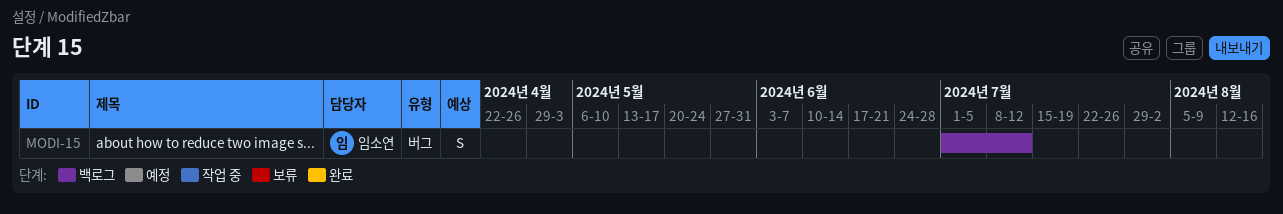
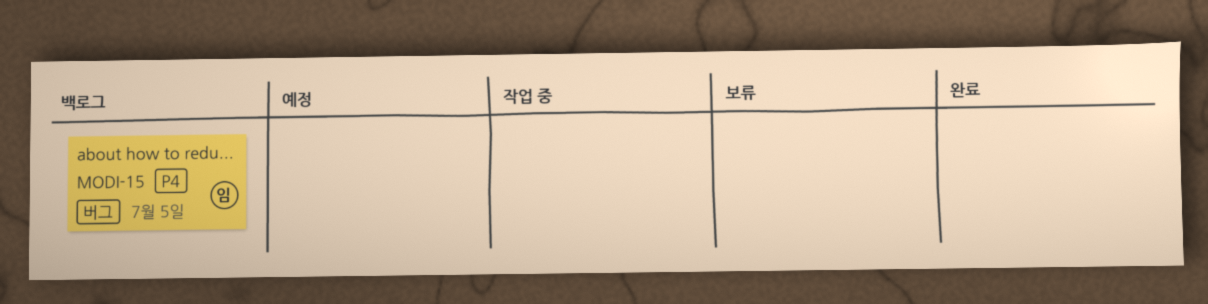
MODI-15, due: Jul 12 -> Jul 5

